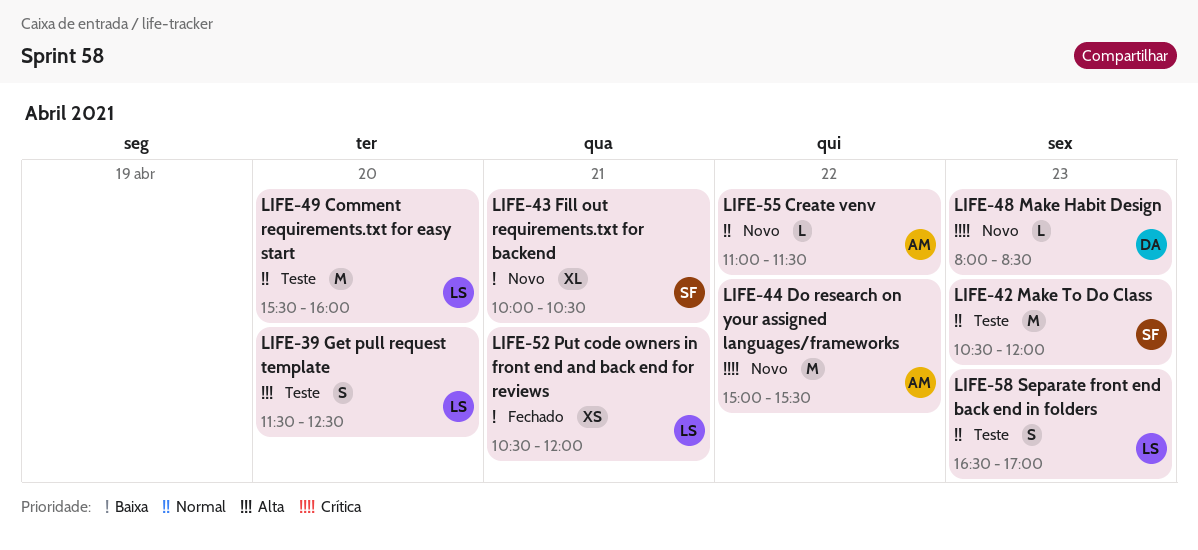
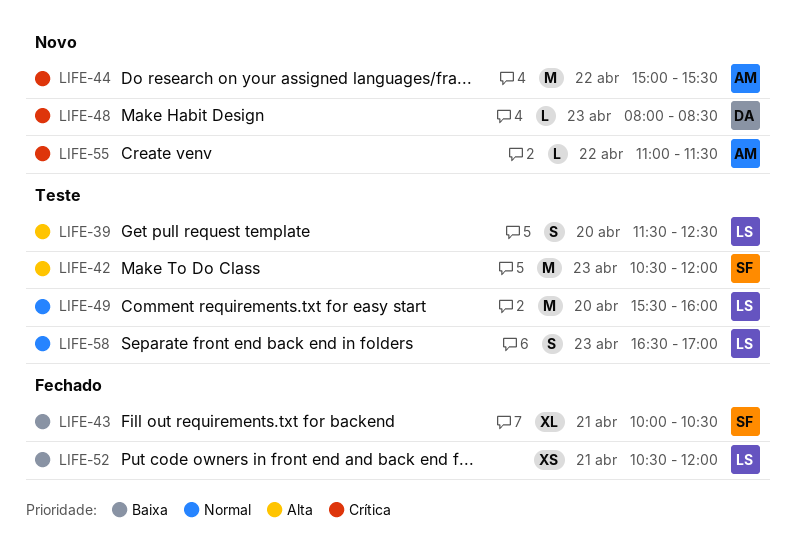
LIFE-42, priority: Normal -> Alta
LIFE-43, status: Novo -> Fechado
LIFE-55, priority: Normal -> Crítica

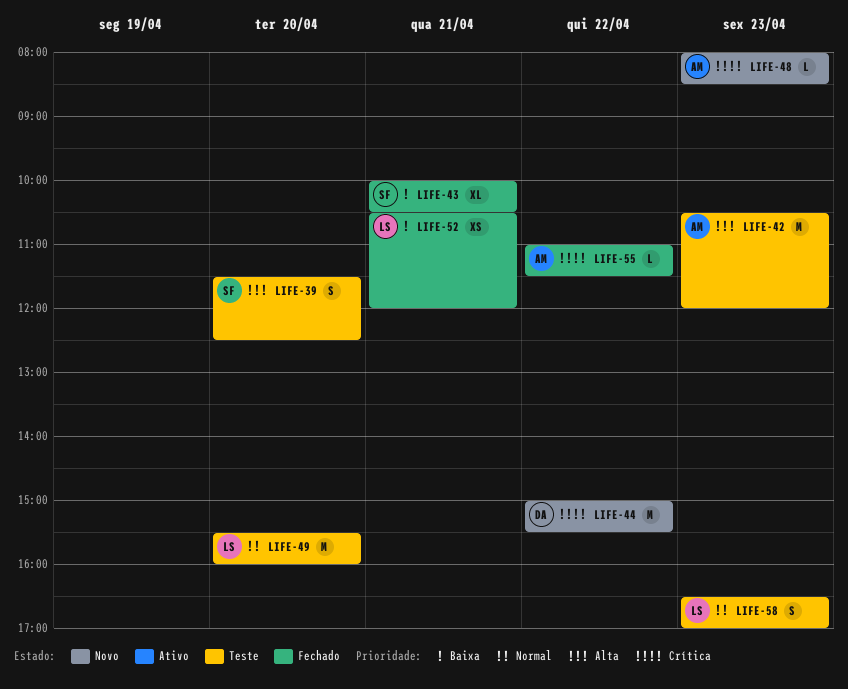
LIFE-39, owner: LS -> SF
LIFE-42, owner: SF -> AM
LIFE-44, owner: AM -> DA
LIFE-48, owner: DA -> AM
LIFE-55, status: Novo -> Fechado

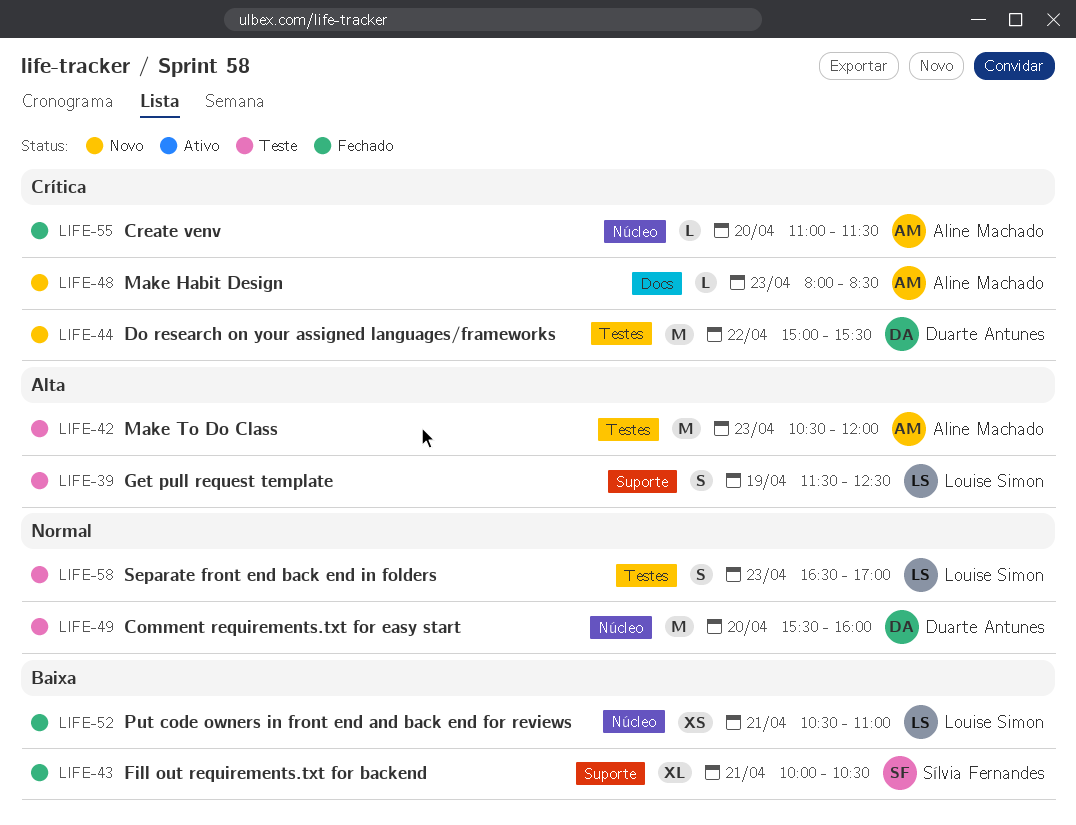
LIFE-39, owner: Sílvia Fernandes -> Louise Simon
LIFE-39, day: Apr 20 -> Apr 19
LIFE-49, owner: Louise Simon -> Duarte Antunes
LIFE-52, ends: 12:00 -> 11:00
LIFE-55, day: Apr 22 -> Apr 20

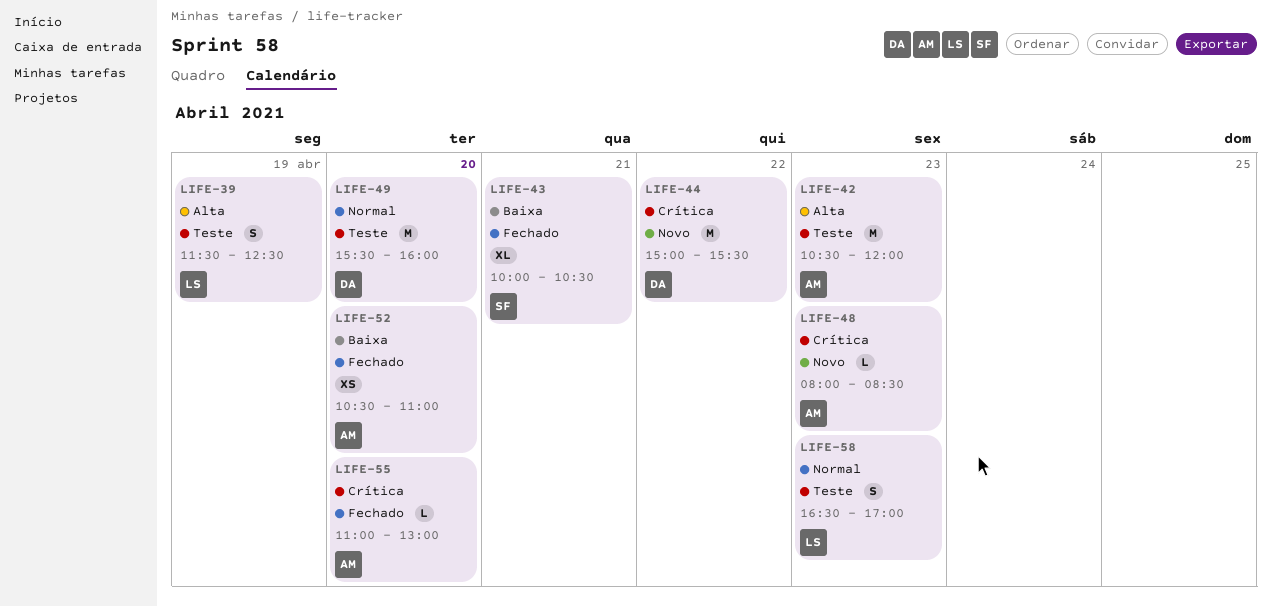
LIFE-52, owner: Louise Simon -> Aline Machado
LIFE-52, day: Apr 21 -> Apr 20
LIFE-55, ends: 11:30 -> 13:00

